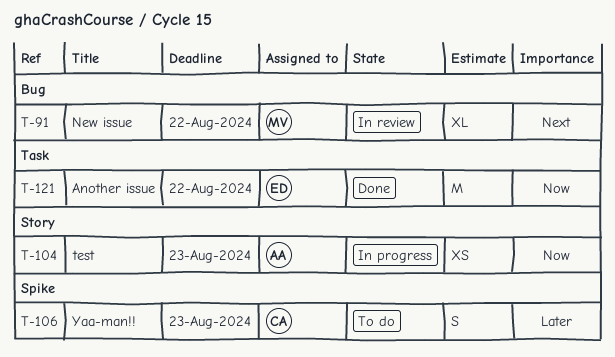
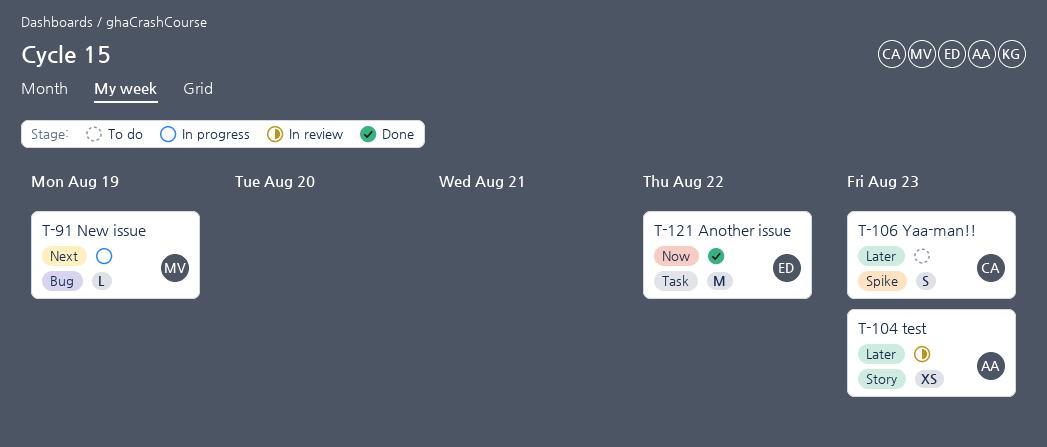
T-91, status: In review -> In progress
T-91, estimate: XL -> L
T-91, due: Aug 22 -> Aug 19
T-104, status: In progress -> In review
T-104, priority: Now -> Later

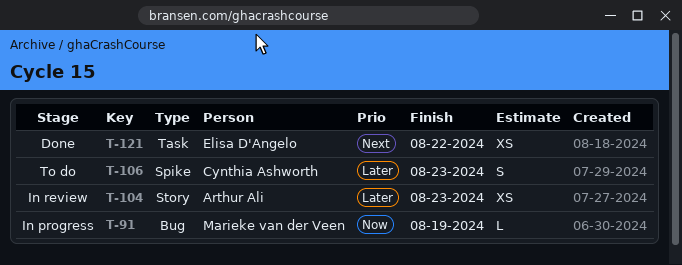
T-91, priority: Next -> Now
T-121, priority: Now -> Next
T-121, estimate: M -> XS

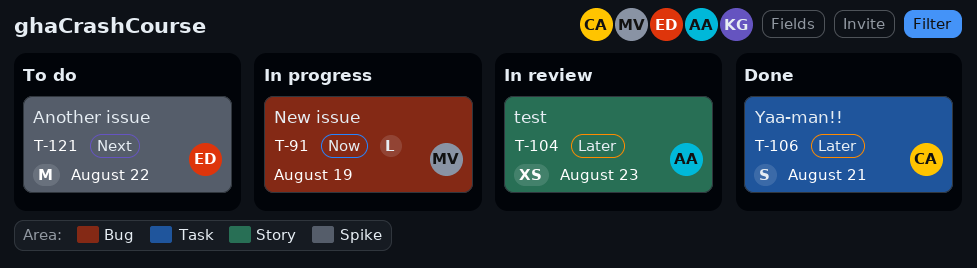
T-106, status: To do -> Done
T-106, label: Spike -> Task
T-106, due: Aug 23 -> Aug 21
T-121, status: Done -> To do
T-121, label: Task -> Spike
T-121, estimate: XS -> M

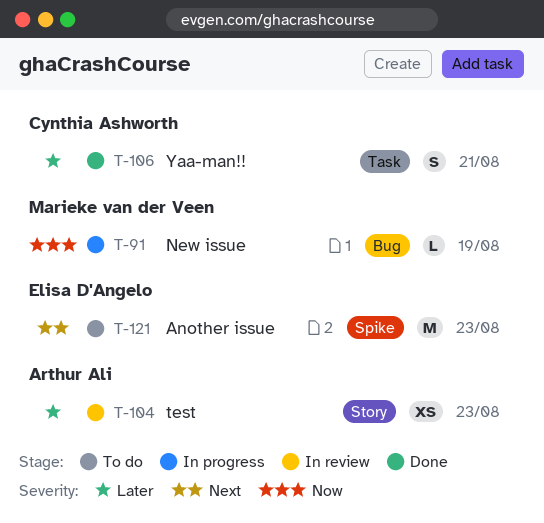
T-121, due: Aug 22 -> Aug 23

